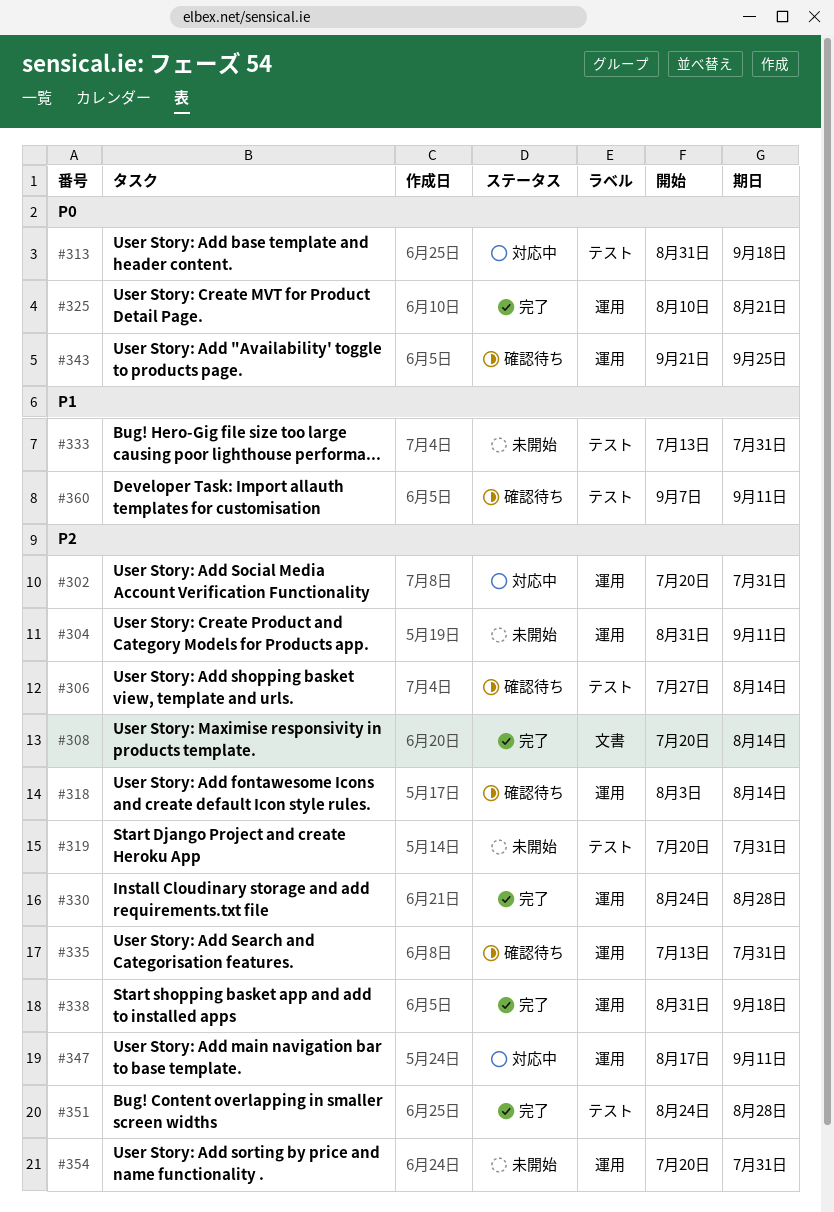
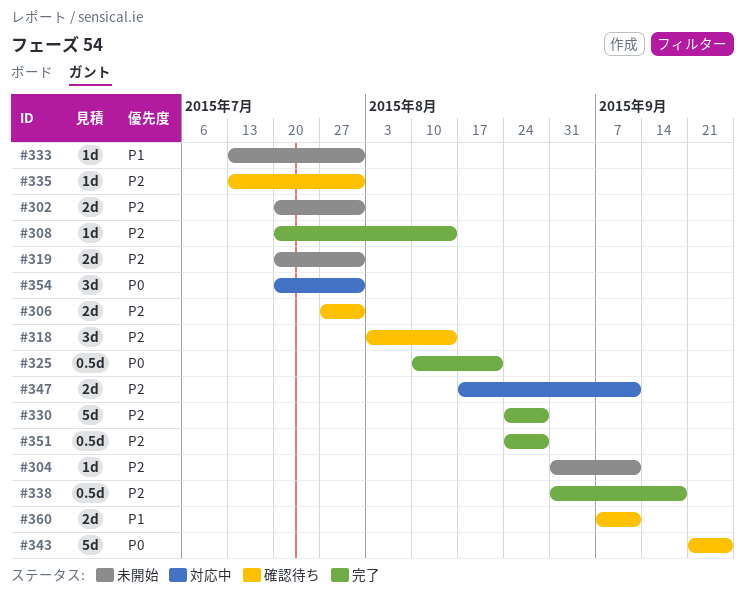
#302, status: 対応中 -> 未開始
#306, due: Aug 14 -> Jul 31
#313: present -> none
#354, status: 未開始 -> 対応中
#354, priority: P2 -> P0

